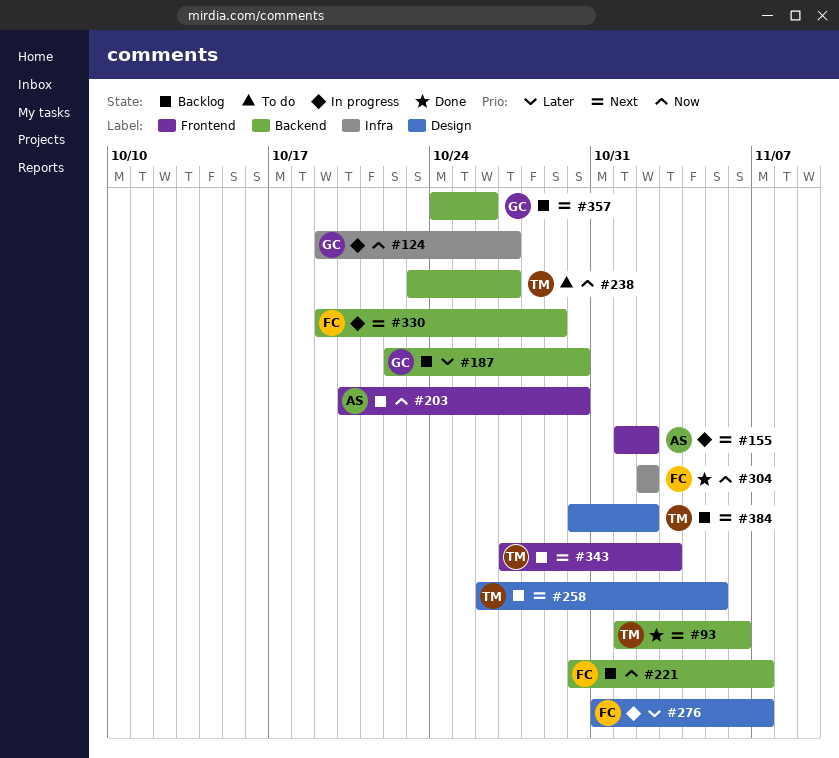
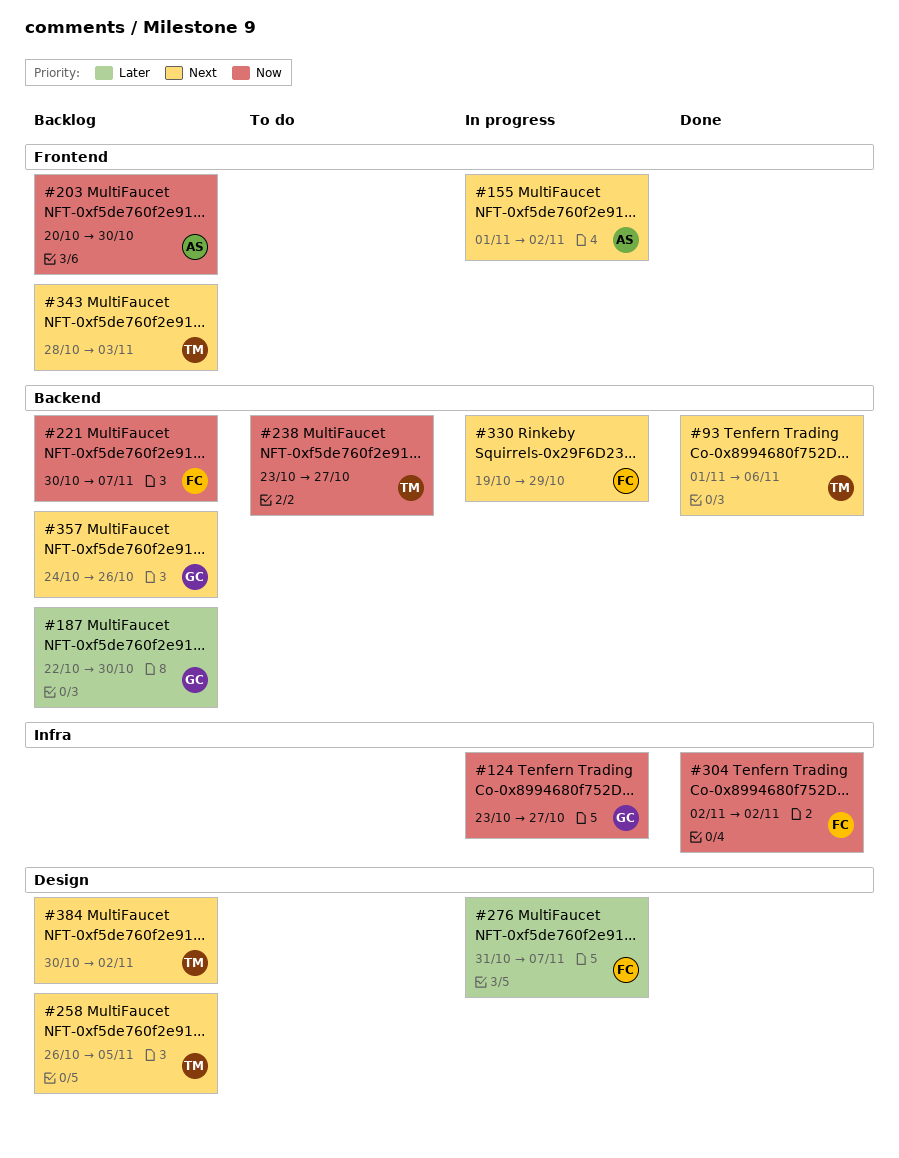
#124, start: Oct 19 -> Oct 23
#343, start: Oct 27 -> Oct 28

